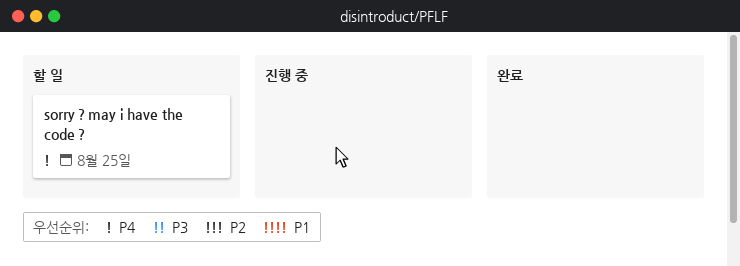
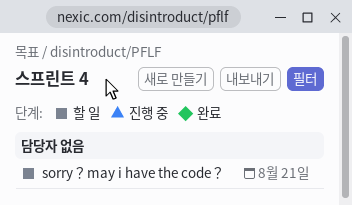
sorry？may i have the code？, due: Aug 25 -> Aug 21

